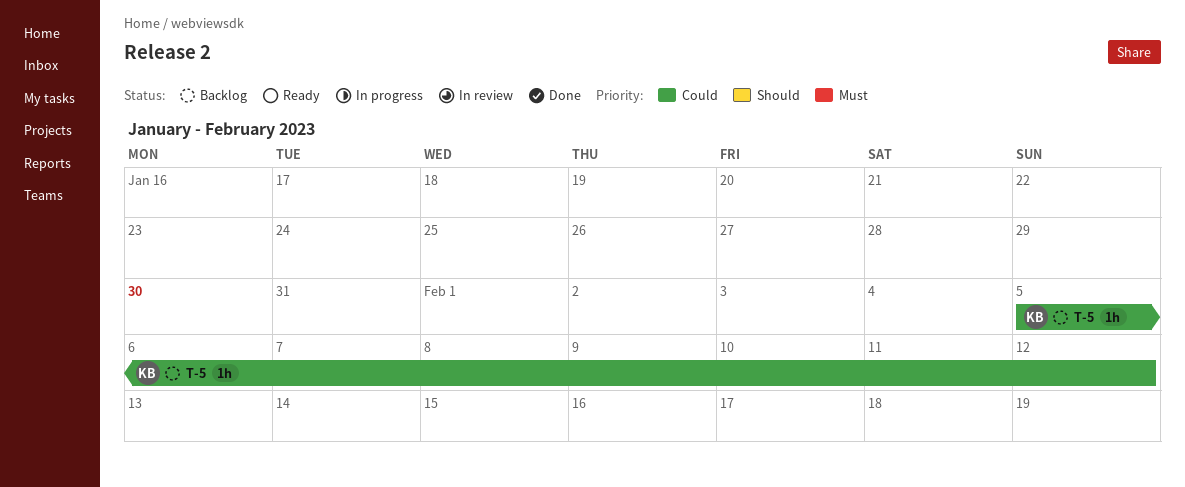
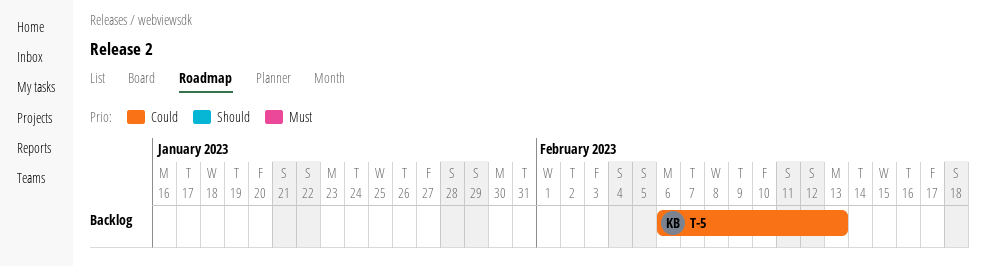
T-5, start: Feb 5 -> Feb 6
T-5, due: Feb 12 -> Feb 13

